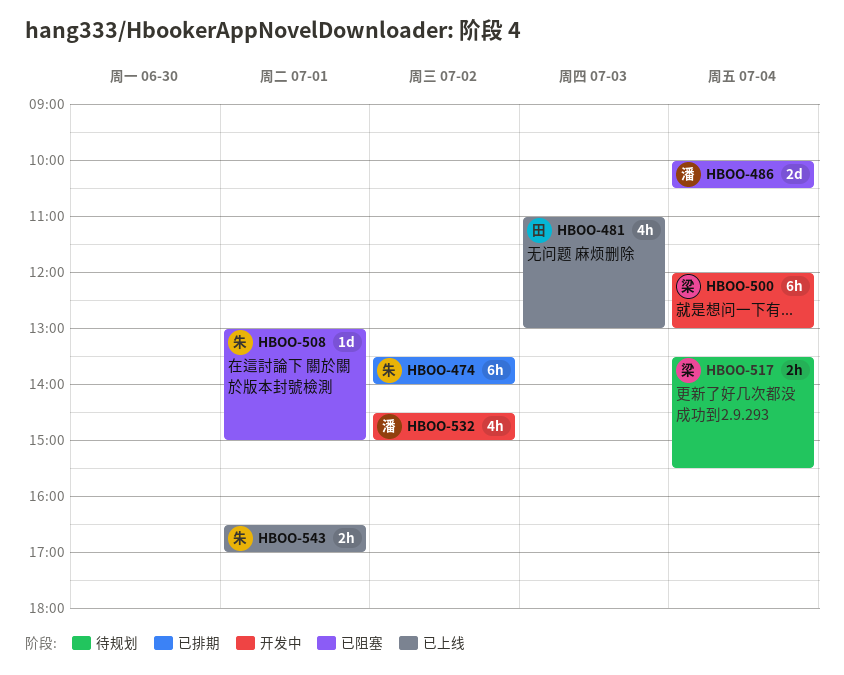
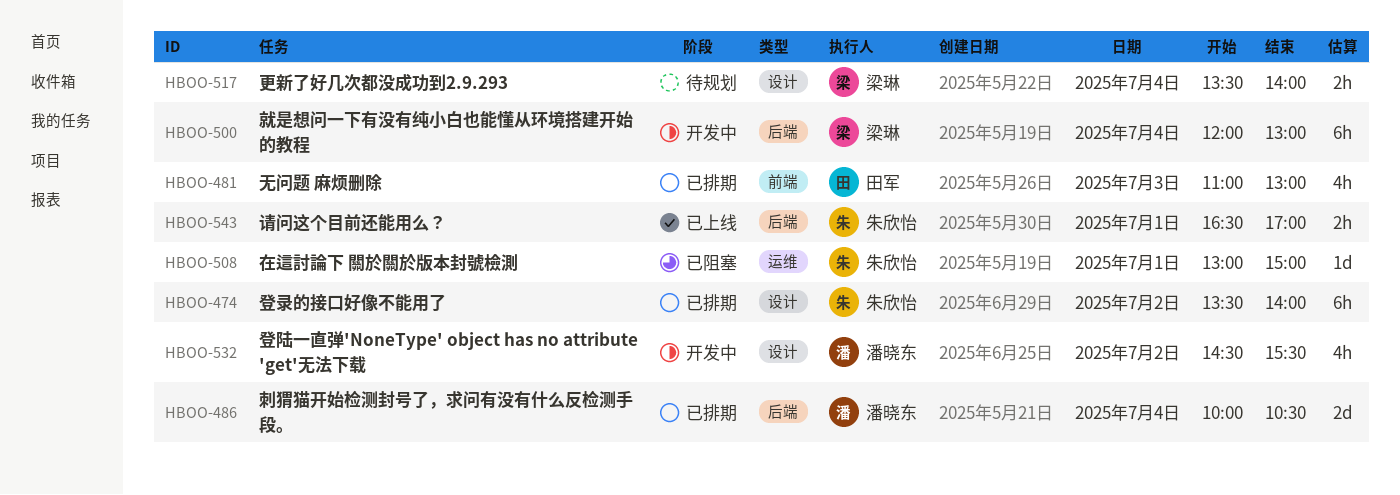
HBOO-481, status: 已上线 -> 已排期
HBOO-486, status: 已阻塞 -> 已排期
HBOO-517, ends: 15:30 -> 14:00
HBOO-532, ends: 15:00 -> 15:30

